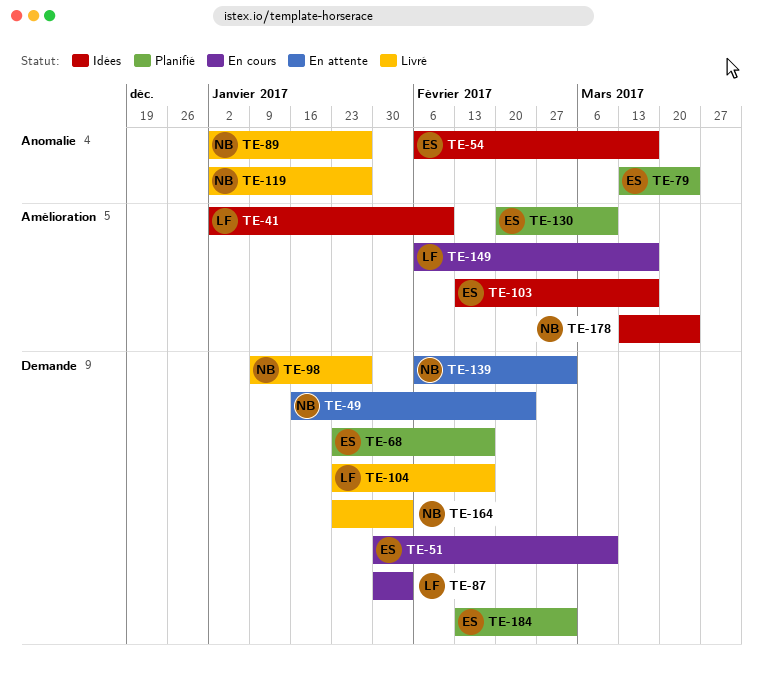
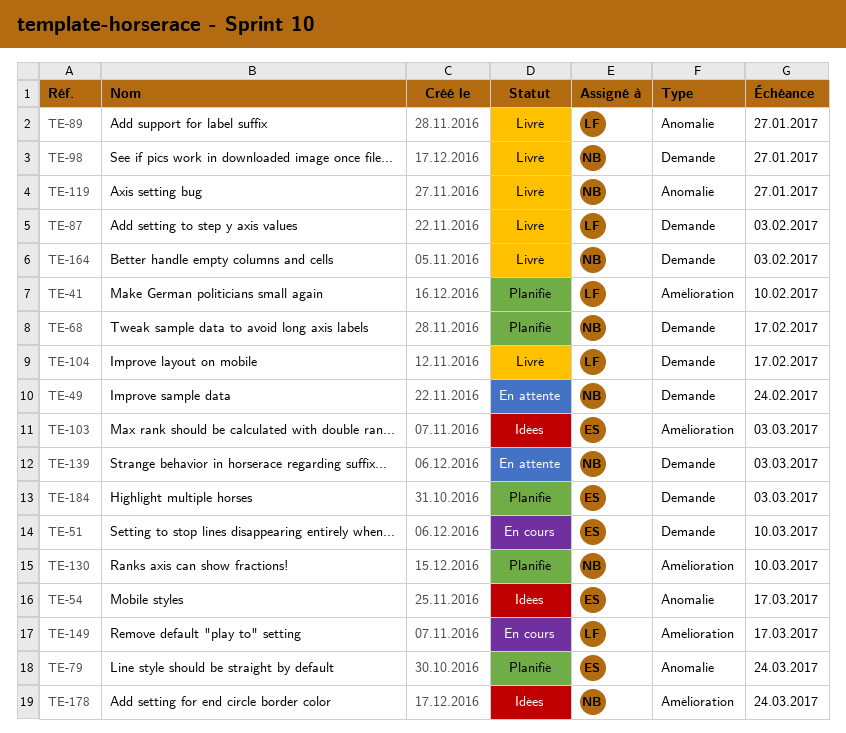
TE-41, status: Idées -> Planifié
TE-68, owner: ES -> NB
TE-87, status: En cours -> Livré
TE-89, owner: NB -> LF
TE-103, due: Mar 17 -> Mar 3
TE-130, owner: ES -> NB

